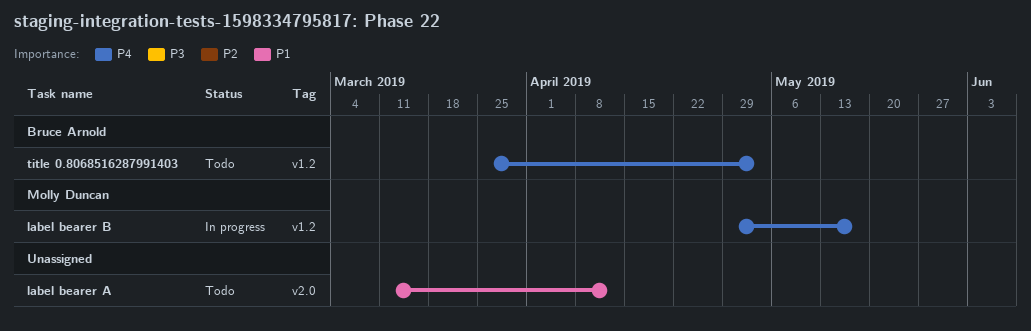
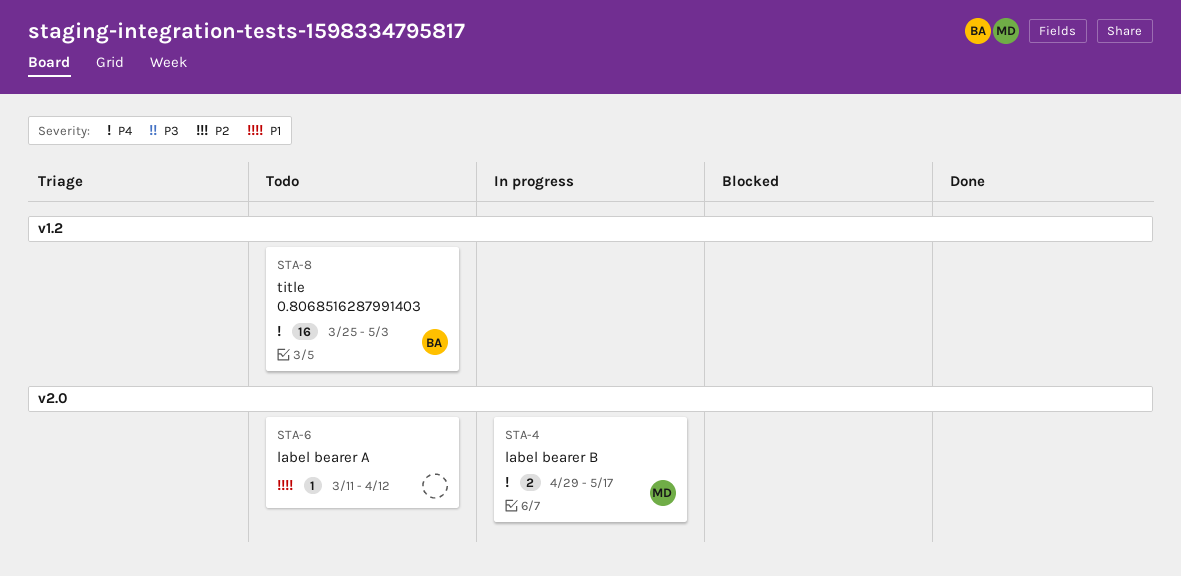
label bearer B, label: v1.2 -> v2.0

